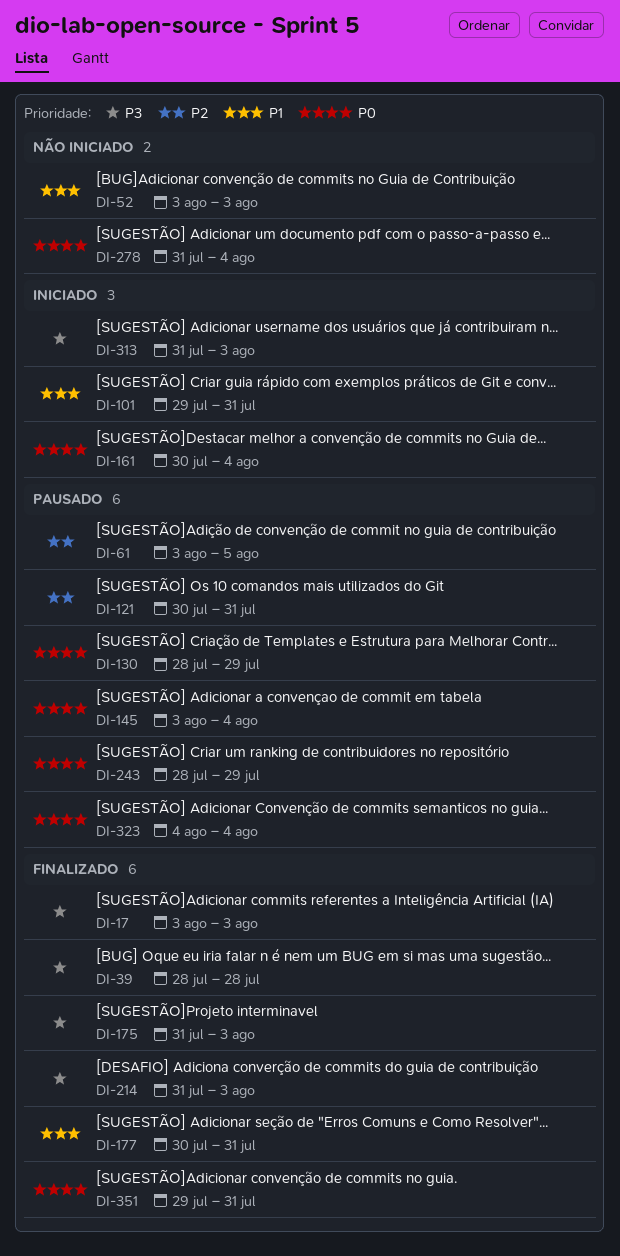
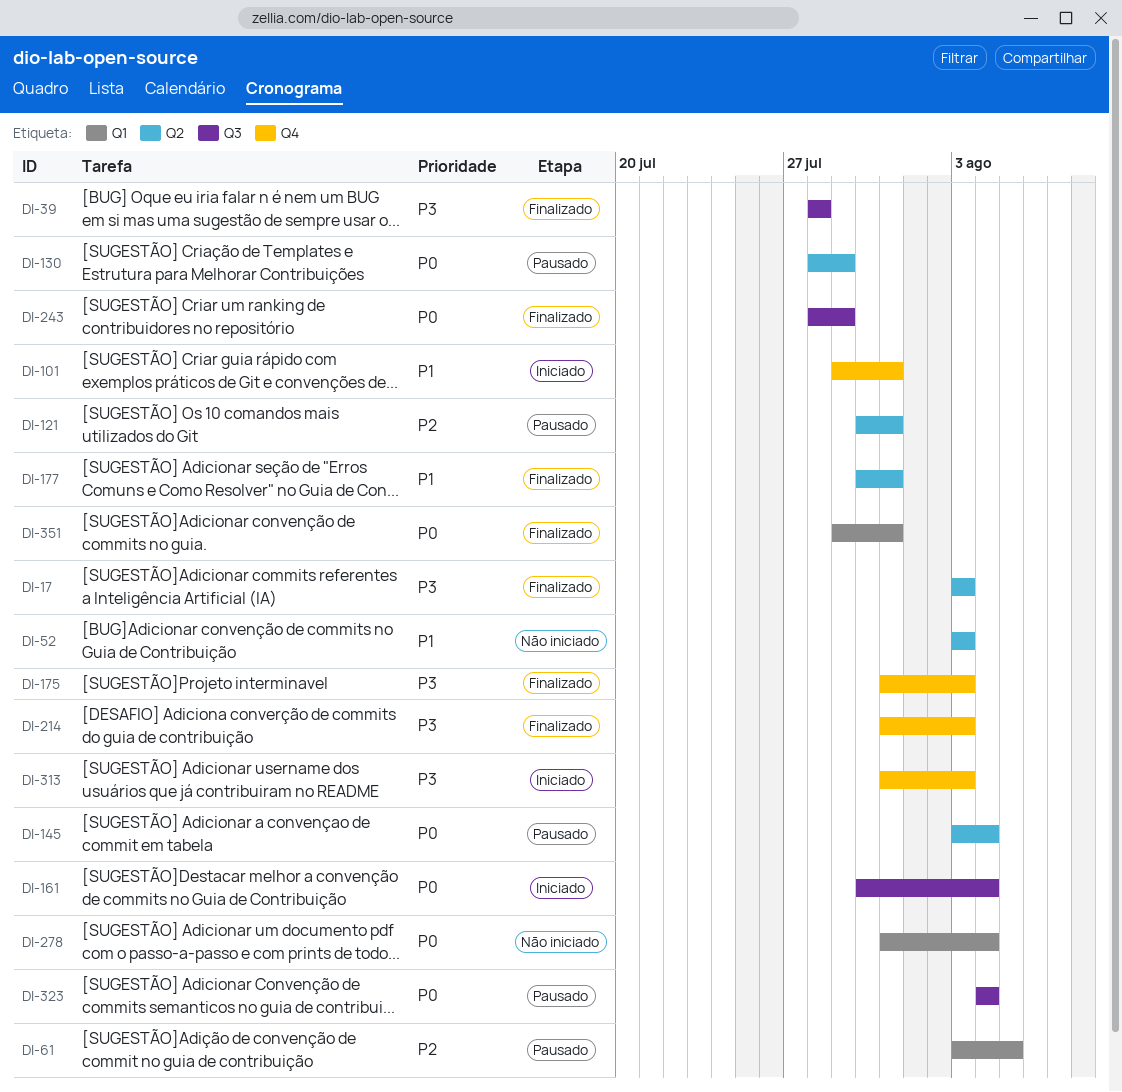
DI-243, status: Pausado -> Finalizado

